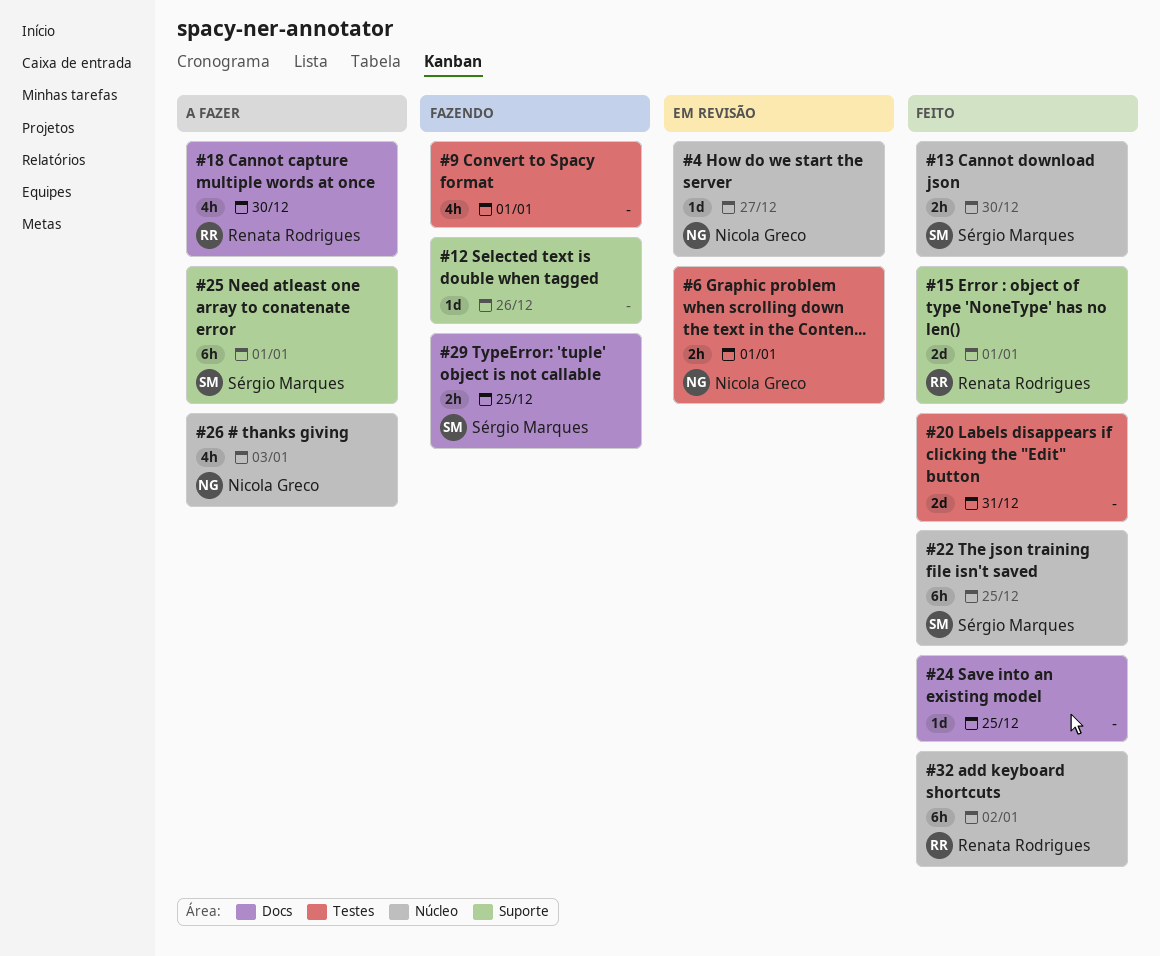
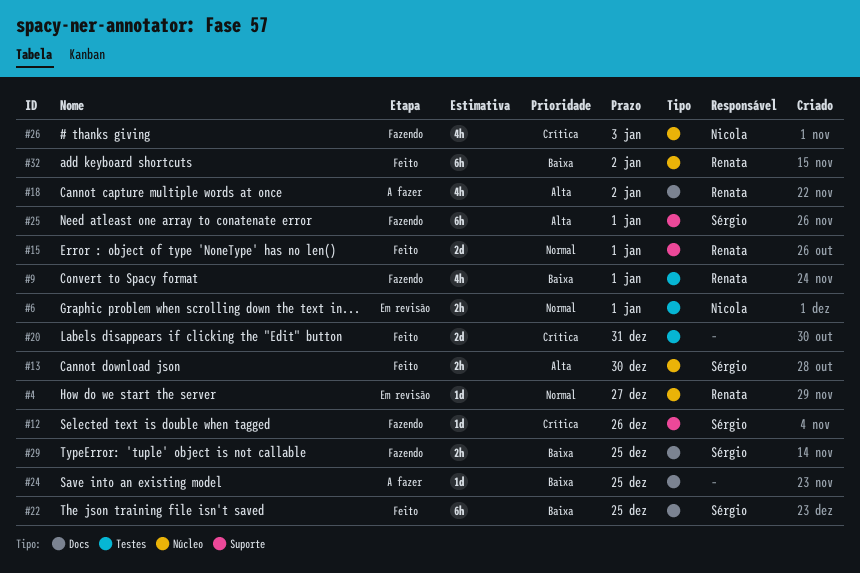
#4, owner: Nicola Greco -> Renata Rodrigues
#9, owner: none -> Renata Rodrigues
#12, owner: none -> Sérgio Marques
#18, due: Dec 30 -> Jan 2
#22, label: Núcleo -> Docs
#24, status: Feito -> A fazer
#25, status: A fazer -> Fazendo
#26, status: A fazer -> Fazendo

